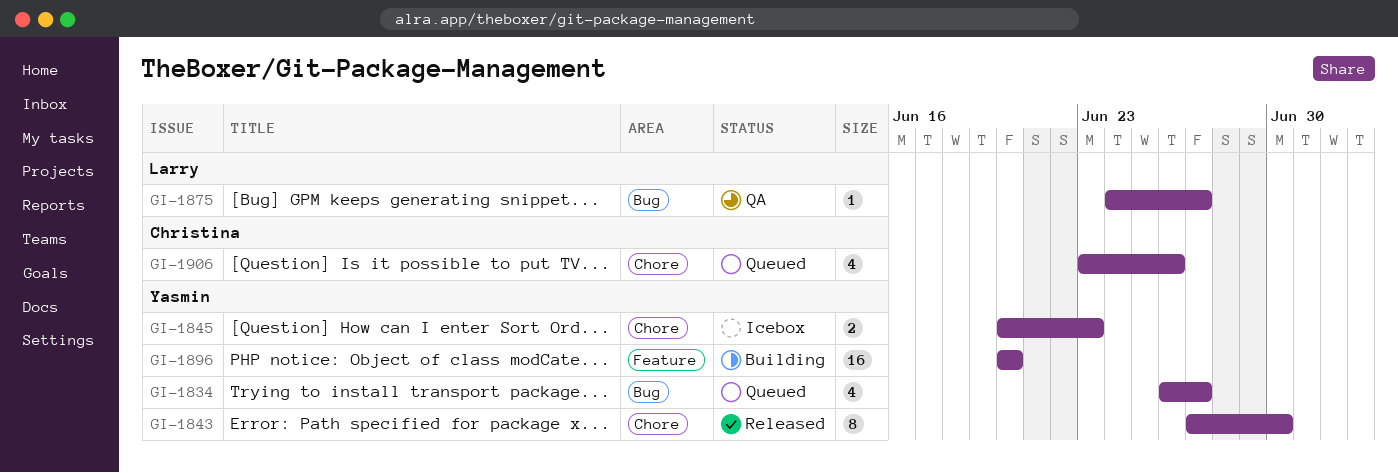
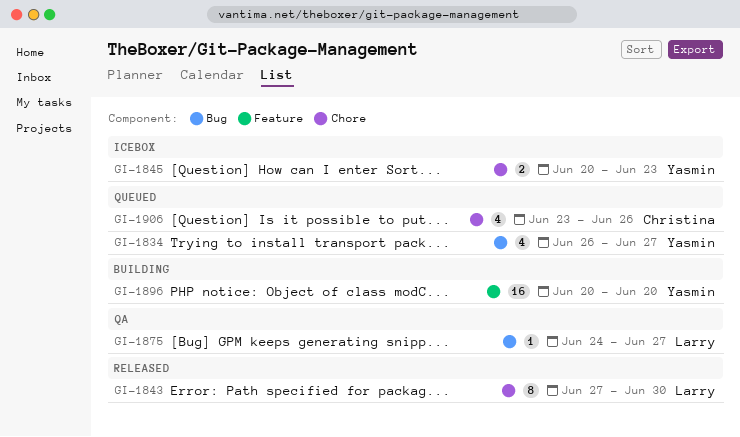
GI-1843, owner: Yasmin -> Larry

